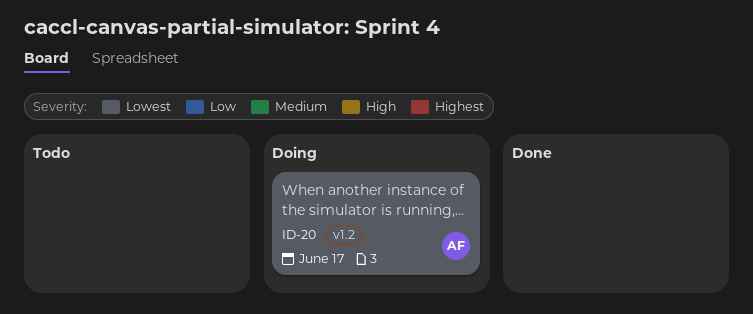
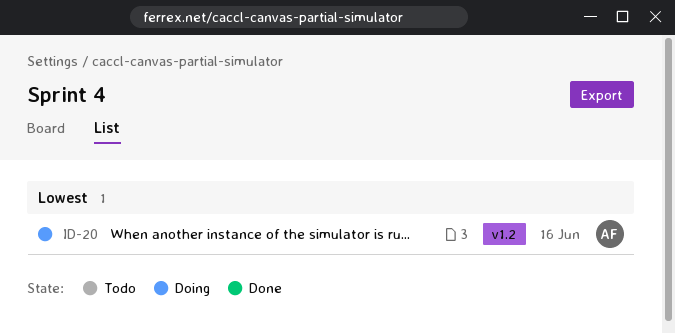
ID-20, due: Jun 17 -> Jun 16

